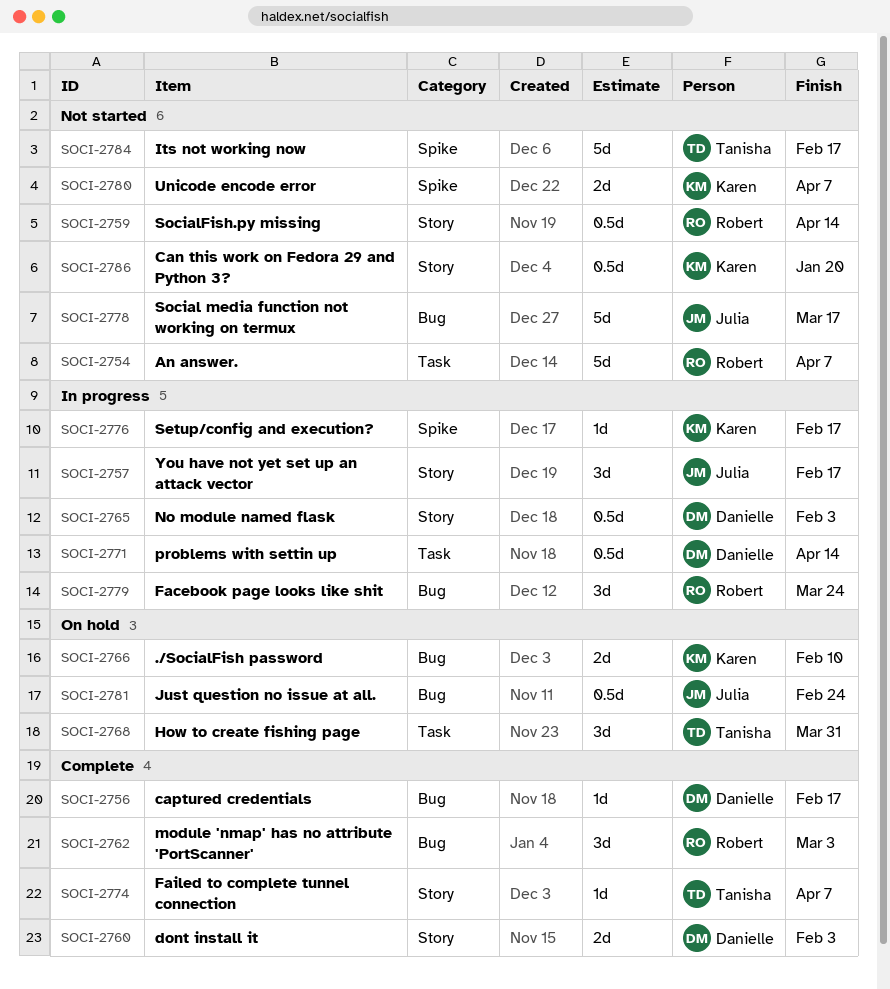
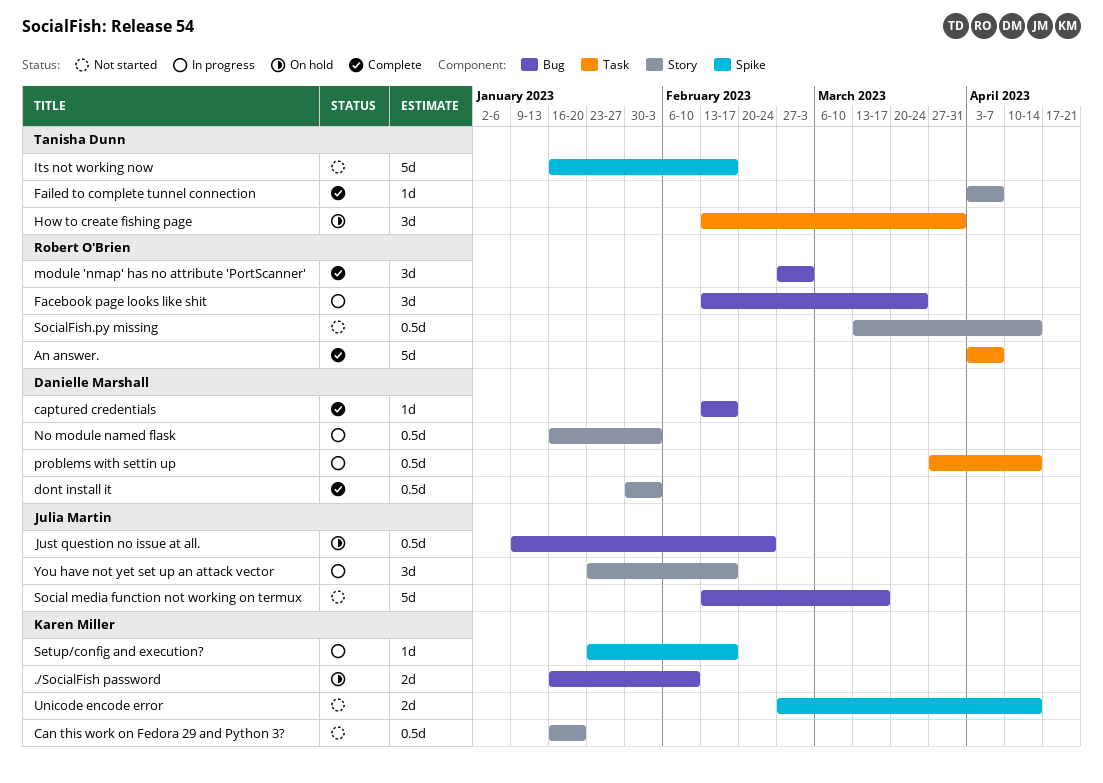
An answer., status: Not started -> Complete
dont install it, estimate: 2d -> 0.5d
Unicode encode error, due: Apr 7 -> Apr 14

